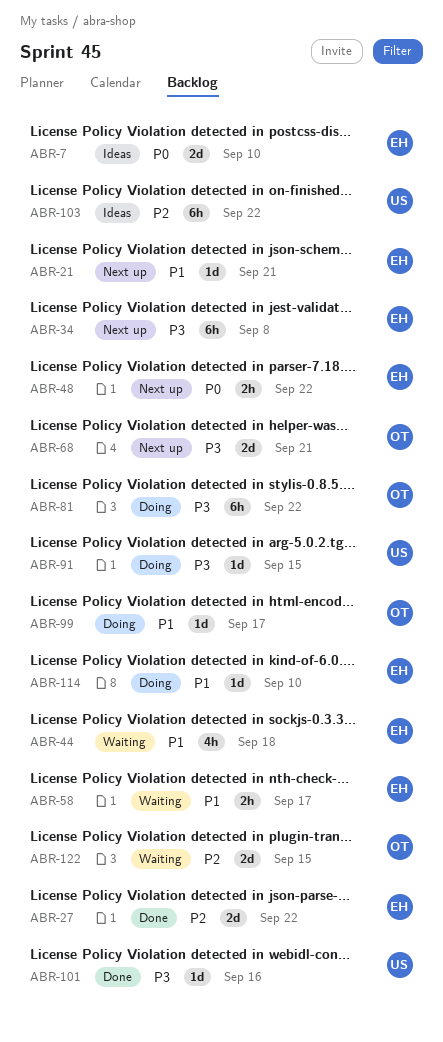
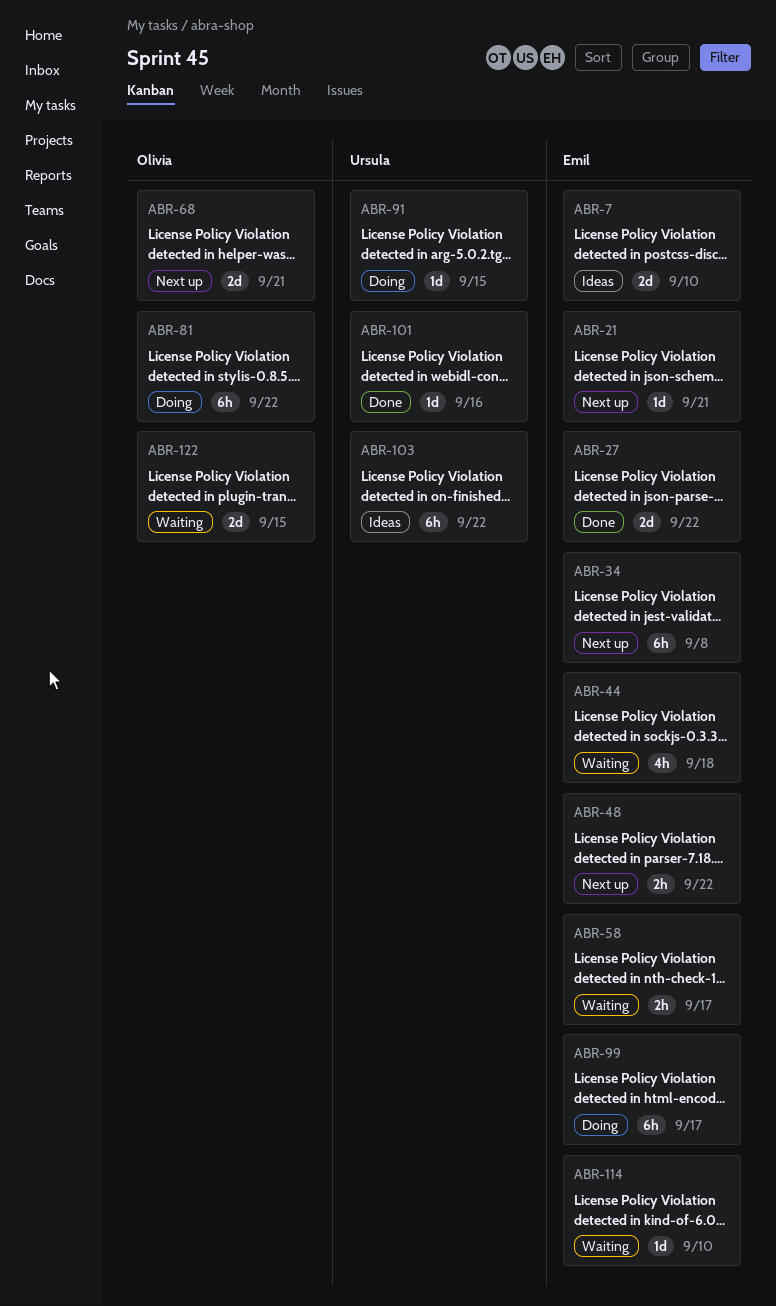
ABR-99, owner: Olivia -> Emil
ABR-99, estimate: 1d -> 6h
ABR-114, status: Doing -> Waiting

